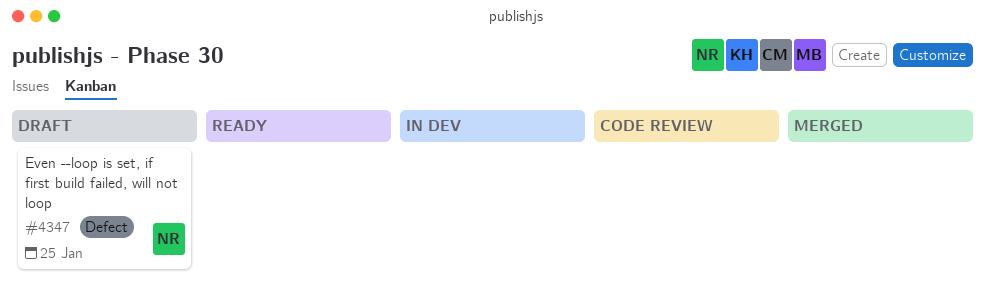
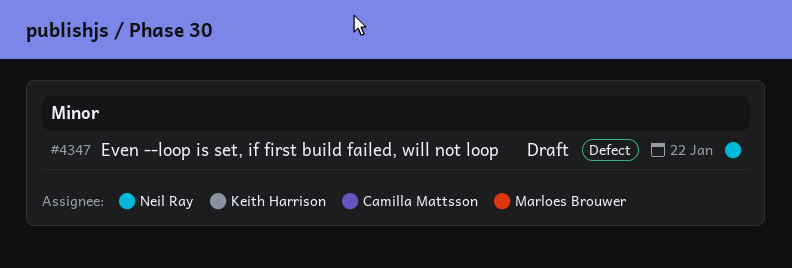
#4347, due: Jan 25 -> Jan 22

